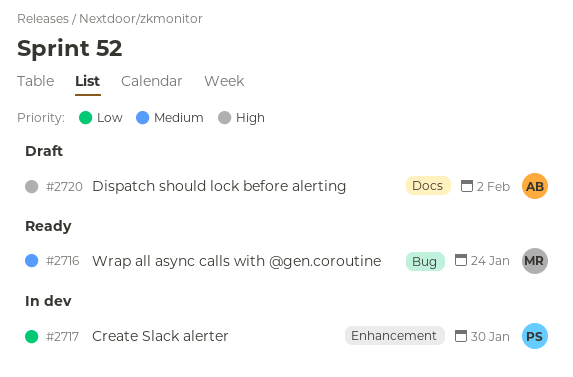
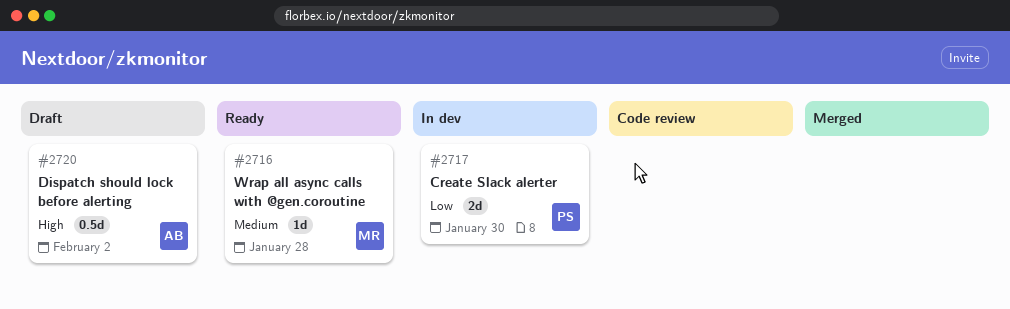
#2716, due: Jan 24 -> Jan 28

